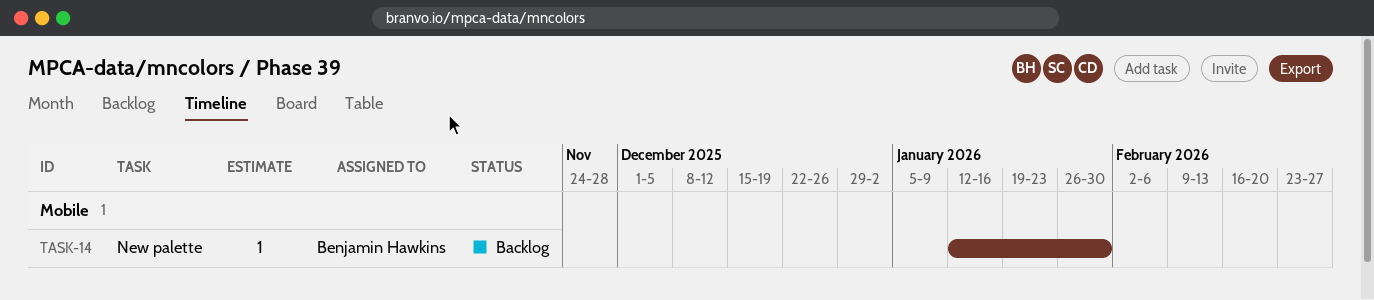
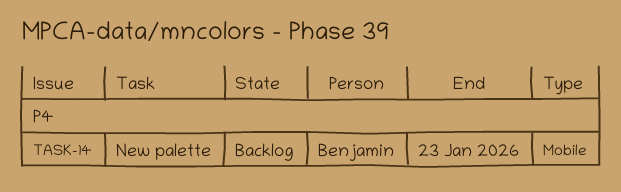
TASK-14, due: Jan 30 -> Jan 23

